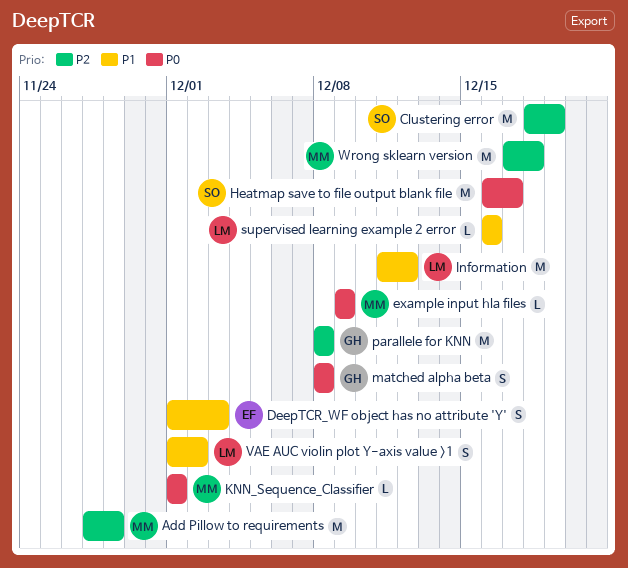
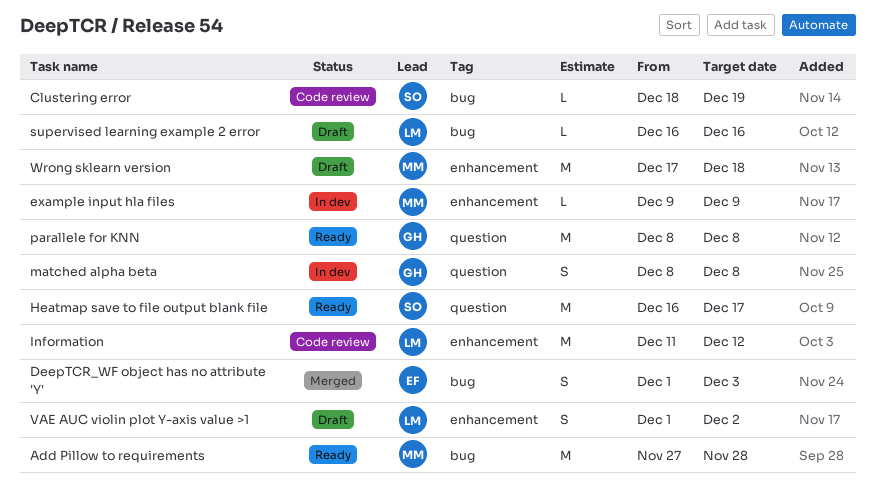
Clustering error, estimate: M -> L
KNN_Sequence_Classifier: present -> none

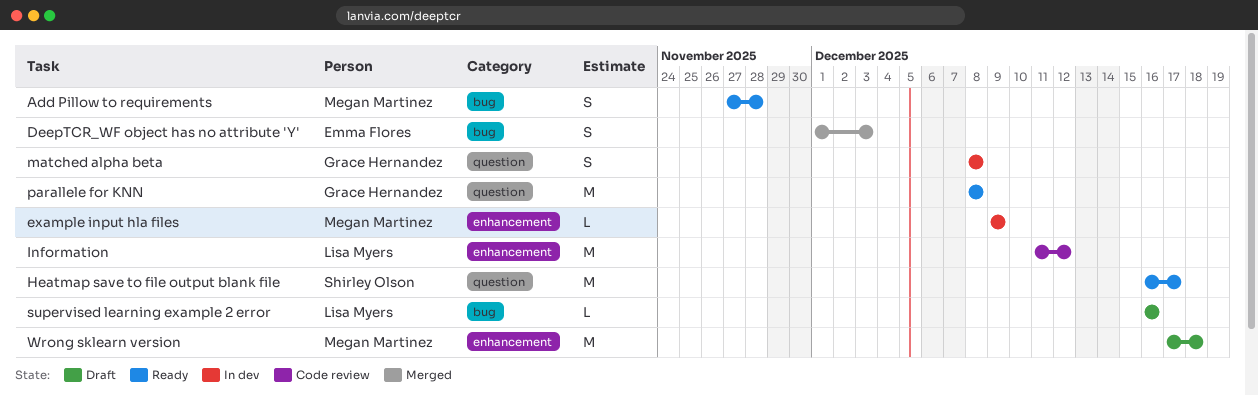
Add Pillow to requirements, estimate: M -> S
Clustering error: present -> none
VAE AUC violin plot Y-axis value >1: present -> none

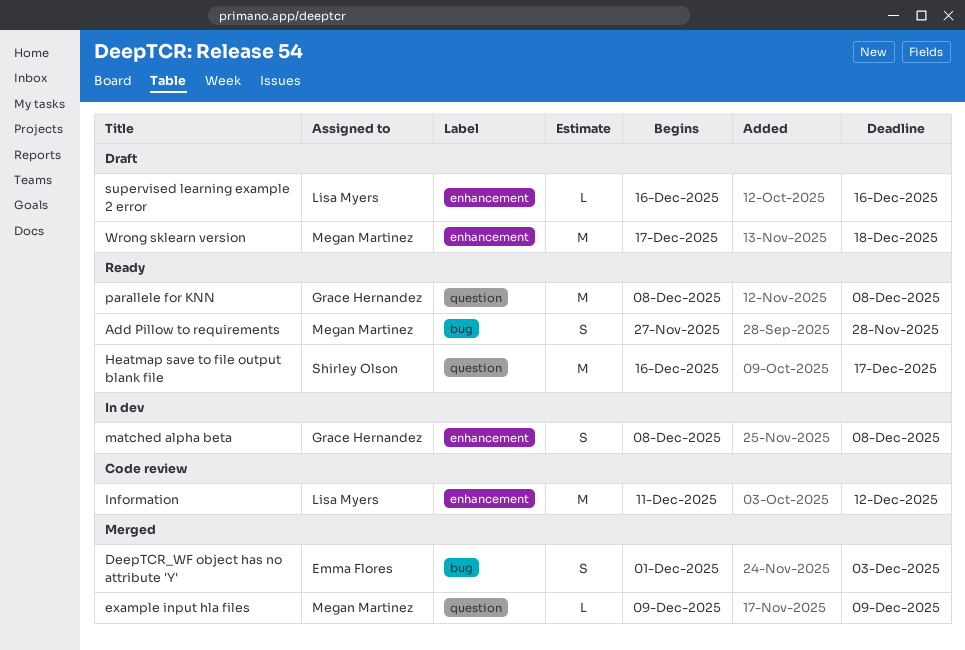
example input hla files, status: In dev -> Merged
example input hla files, label: enhancement -> question
matched alpha beta, label: question -> enhancement
supervised learning example 2 error, label: bug -> enhancement

